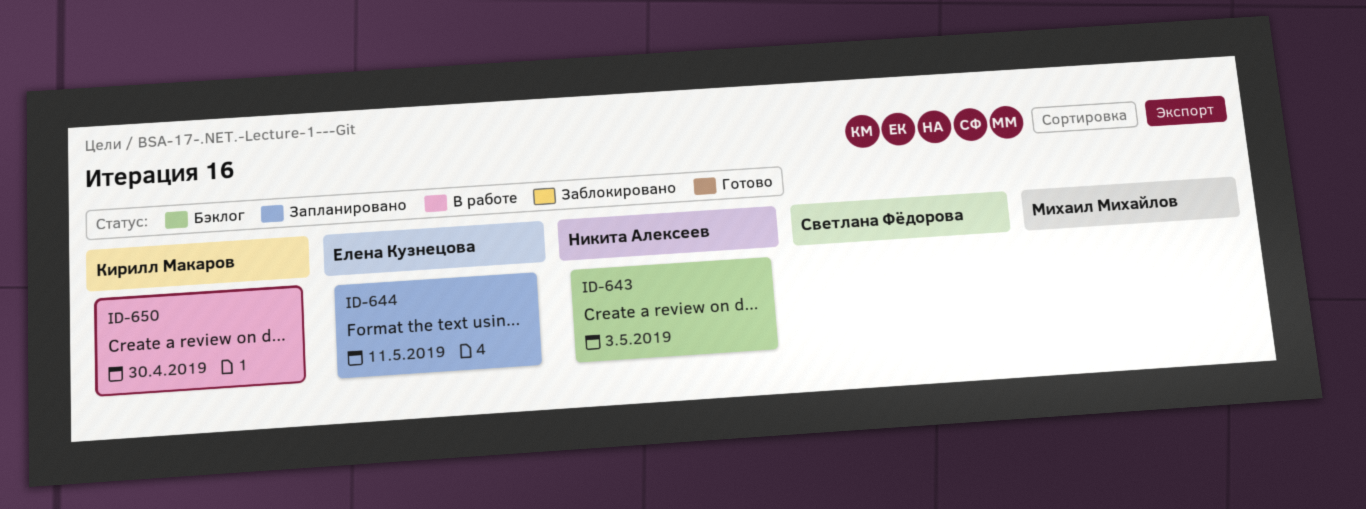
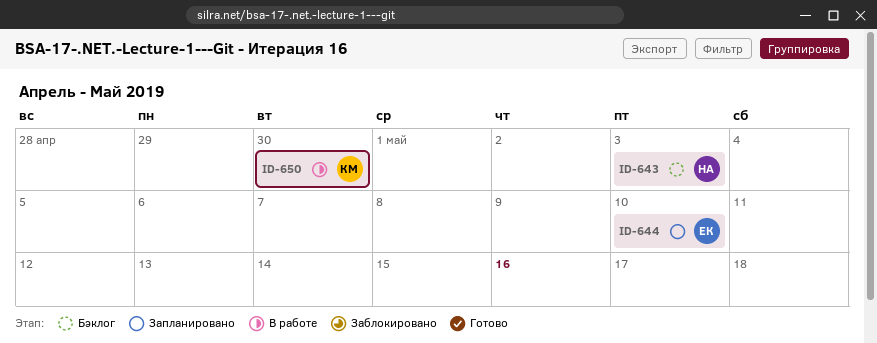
ID-644, due: May 11 -> May 10

